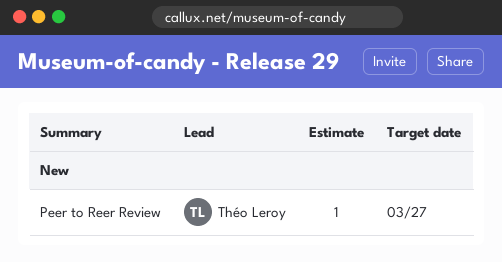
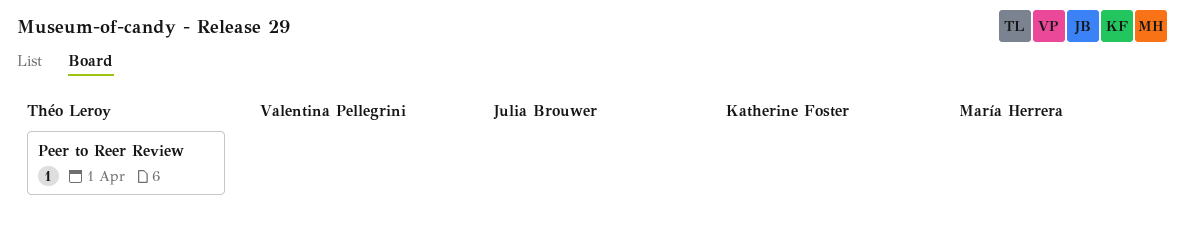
Peer to Reer Review, due: Mar 27 -> Apr 1

